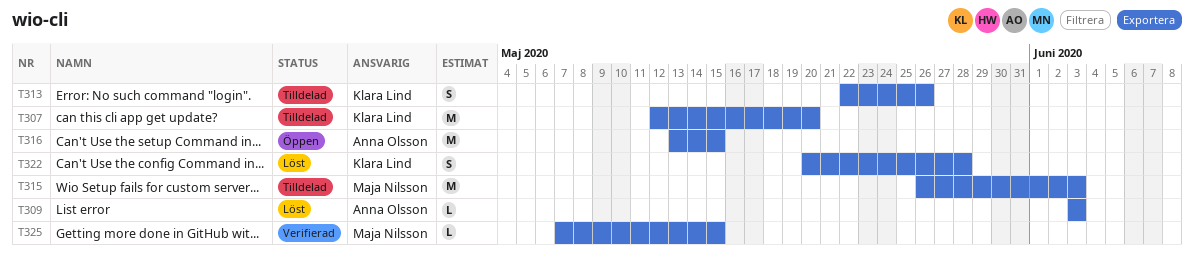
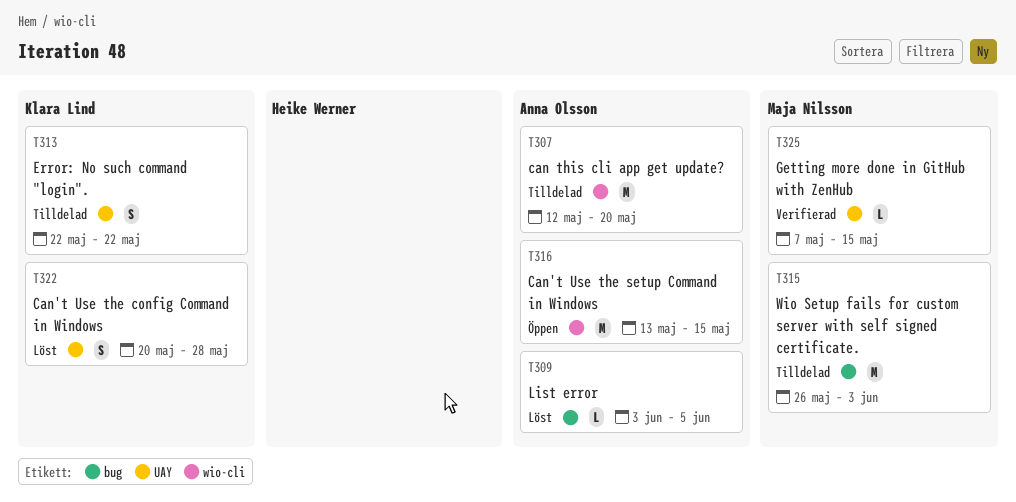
T307, owner: Klara Lind -> Anna Olsson
T309, due: Jun 3 -> Jun 5
T313, due: May 26 -> May 22

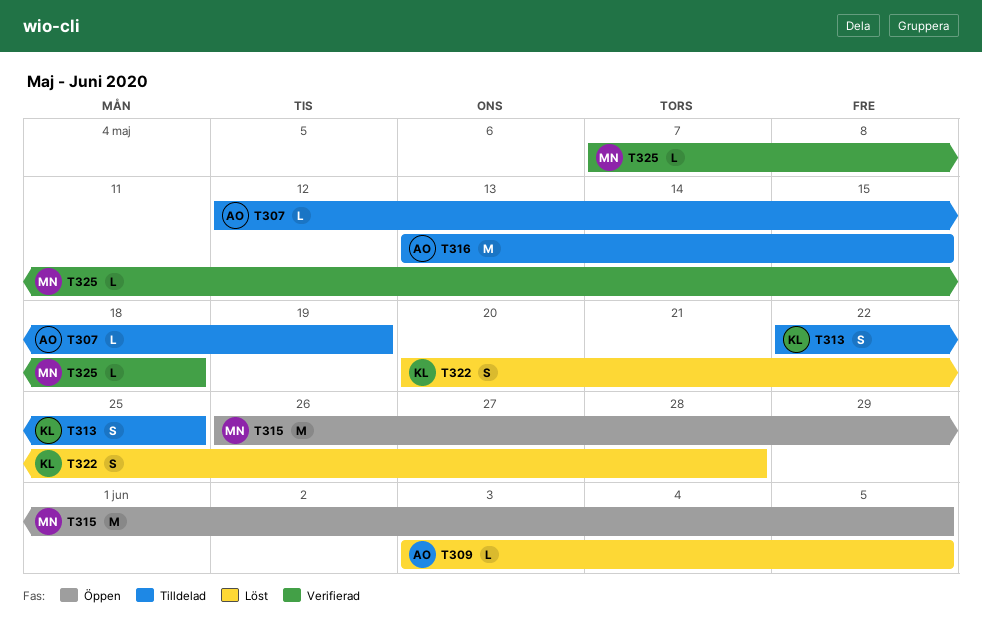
T307, estimate: M -> L
T307, due: May 20 -> May 19
T313, due: May 22 -> May 25
T315, status: Tilldelad -> Öppen
T315, due: Jun 3 -> Jun 5
T316, status: Öppen -> Tilldelad
T325, due: May 15 -> May 18

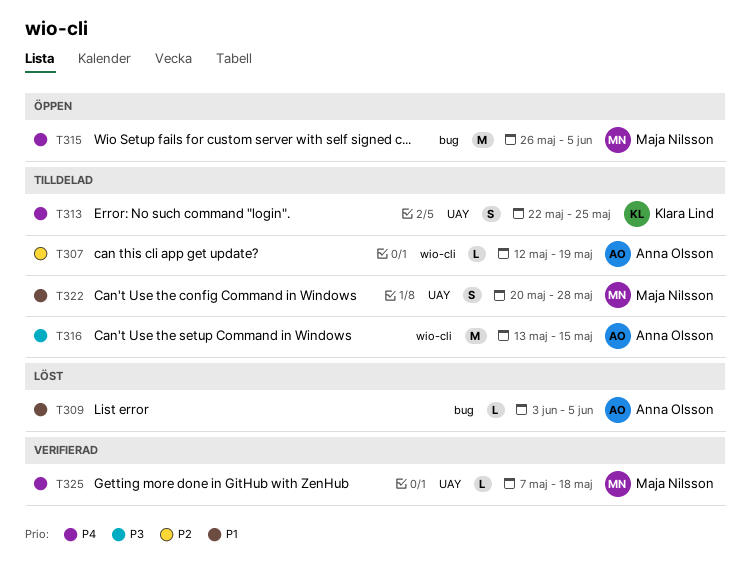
T322, status: Löst -> Tilldelad
T322, owner: Klara Lind -> Maja Nilsson

